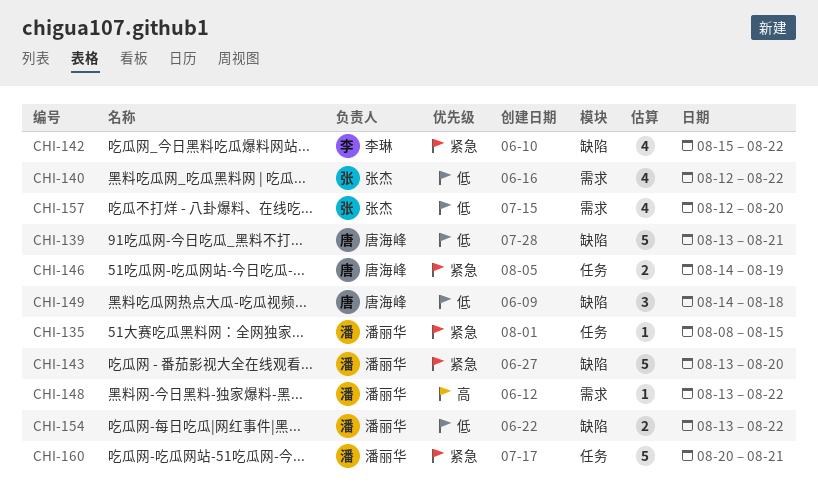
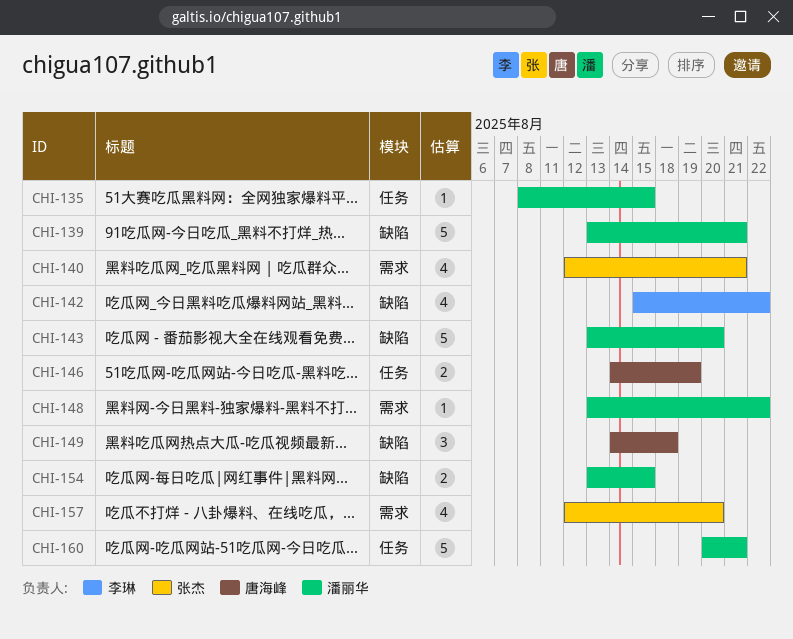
CHI-139, owner: 唐海峰 -> 潘丽华
CHI-140, due: Aug 22 -> Aug 21
CHI-154, due: Aug 22 -> Aug 15

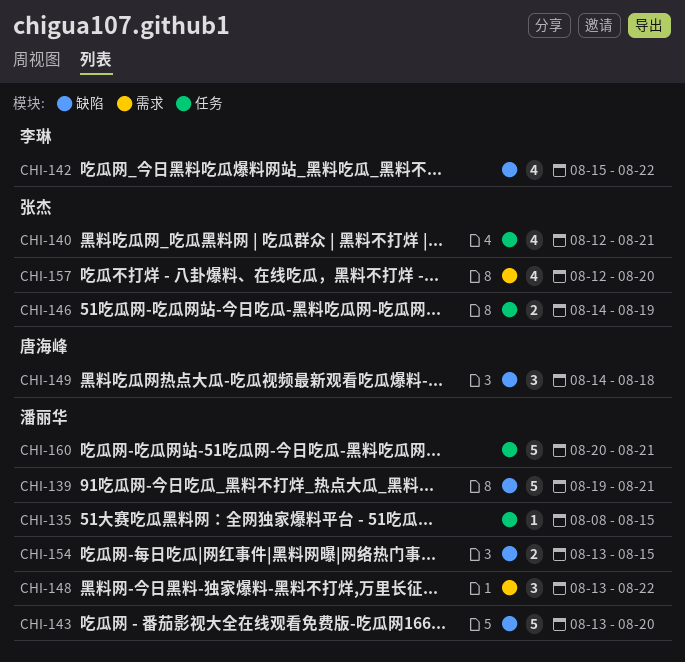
CHI-139, start: Aug 13 -> Aug 19
CHI-140, label: 需求 -> 任务
CHI-146, owner: 唐海峰 -> 张杰
CHI-148, estimate: 1 -> 3

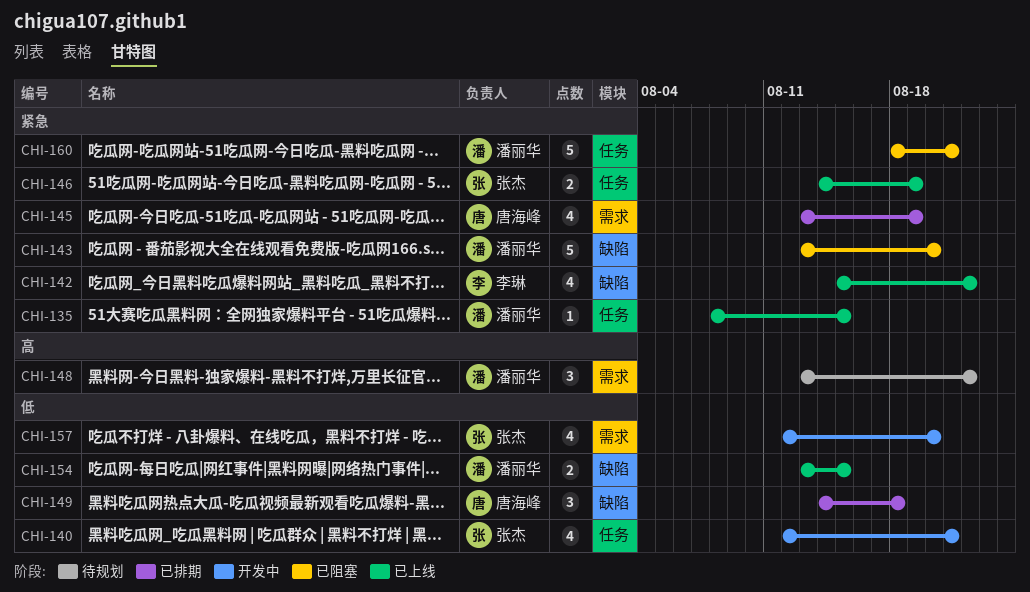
CHI-139: present -> none
CHI-145: none -> present
CHI-160, start: Aug 20 -> Aug 18

